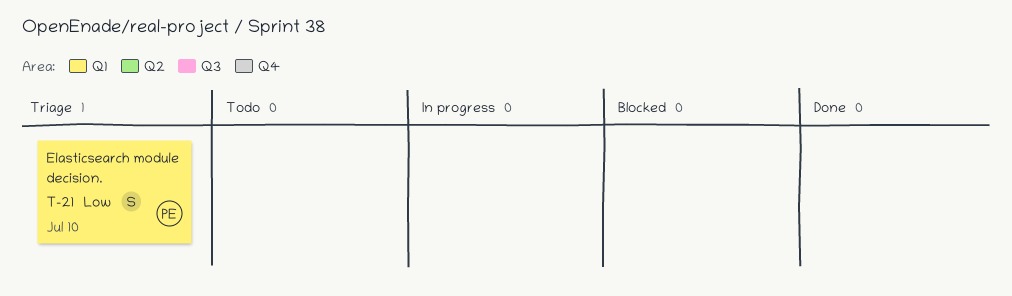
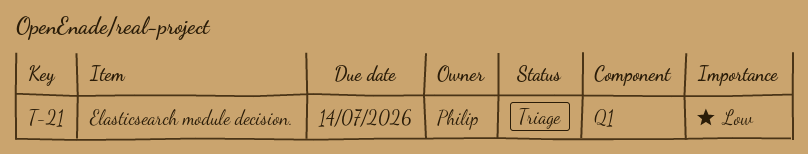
T-21, due: Jul 10 -> Jul 14

